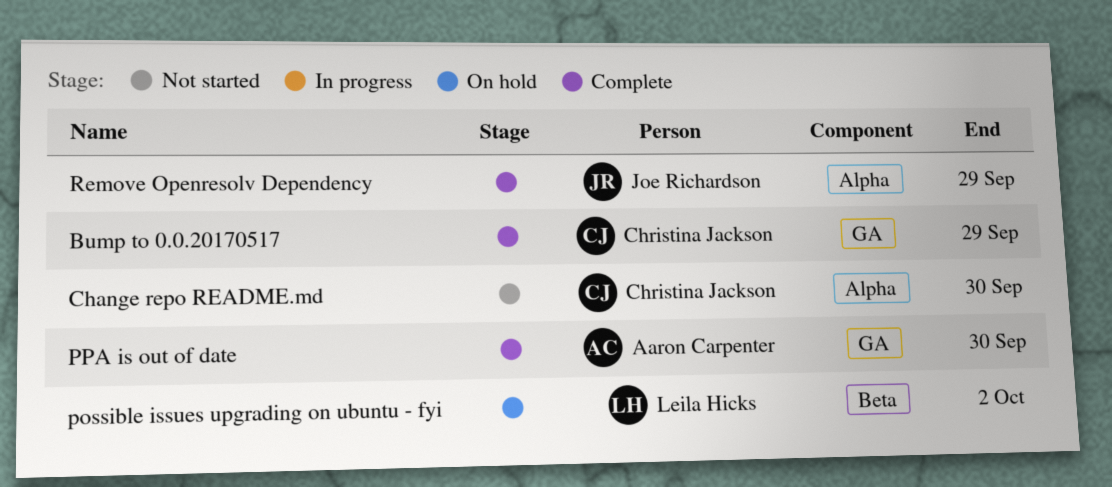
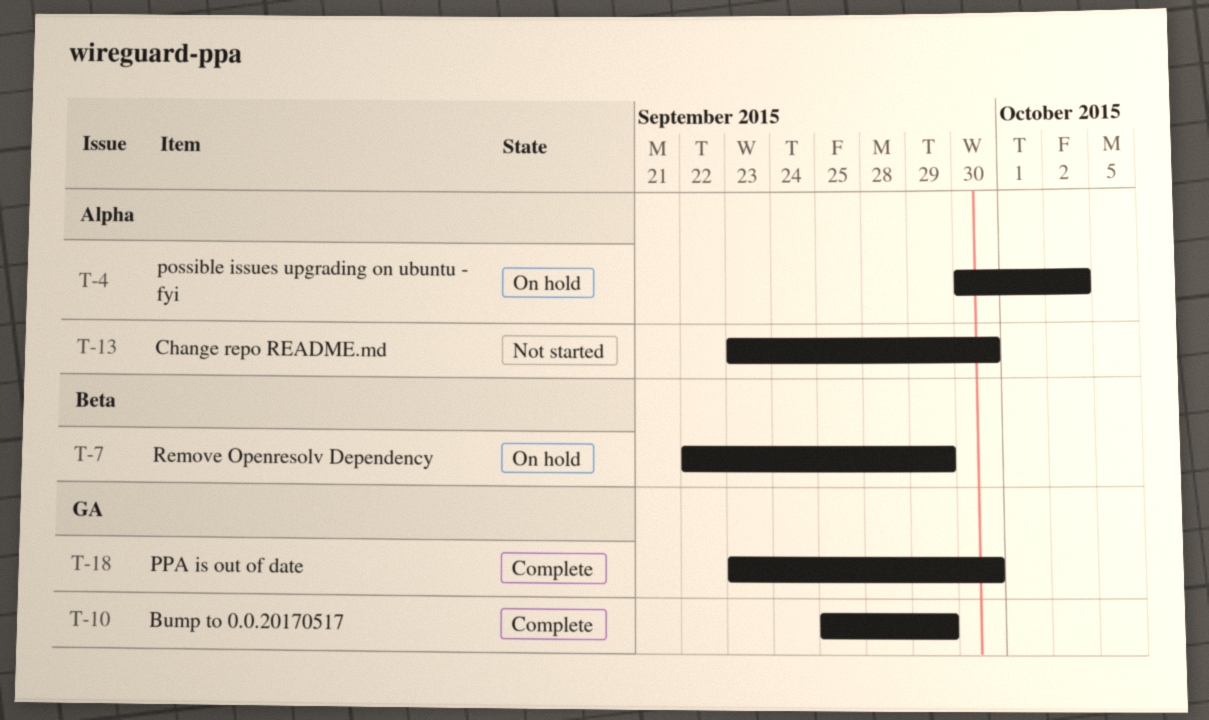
possible issues upgrading on ubuntu - fyi, label: Beta -> Alpha
Remove Openresolv Dependency, status: Complete -> On hold
Remove Openresolv Dependency, label: Alpha -> Beta

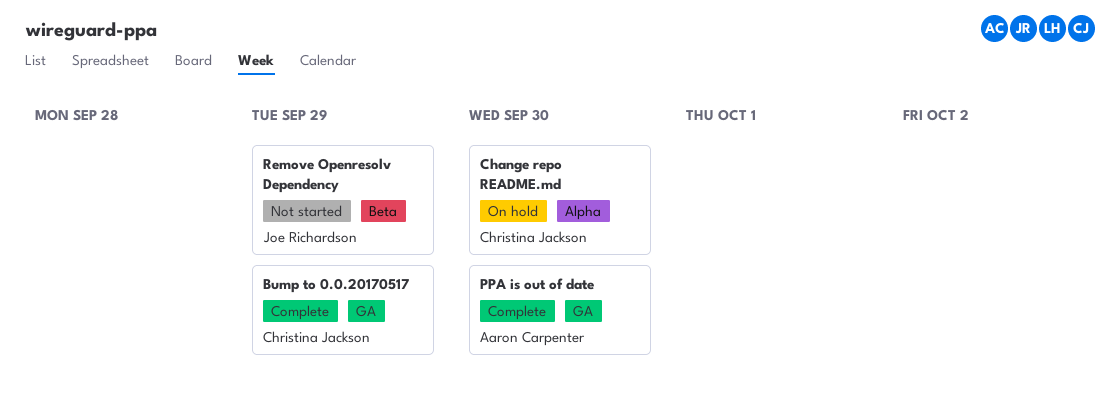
Change repo README.md, status: Not started -> On hold
possible issues upgrading on ubuntu - fyi: present -> none
Remove Openresolv Dependency, status: On hold -> Not started

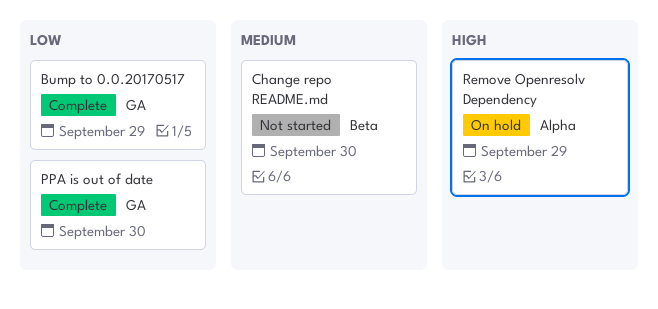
Change repo README.md, status: On hold -> Not started
Change repo README.md, label: Alpha -> Beta
Remove Openresolv Dependency, status: Not started -> On hold
Remove Openresolv Dependency, label: Beta -> Alpha

